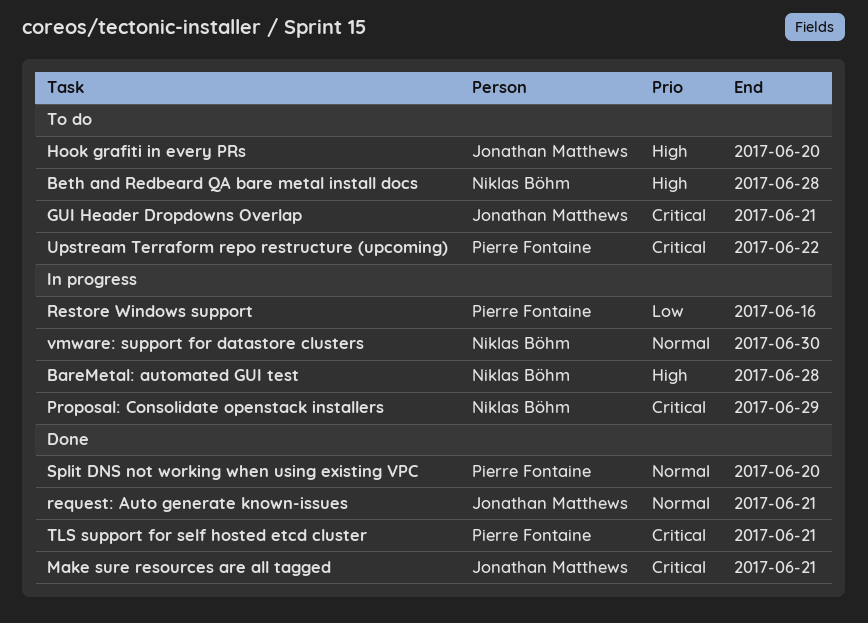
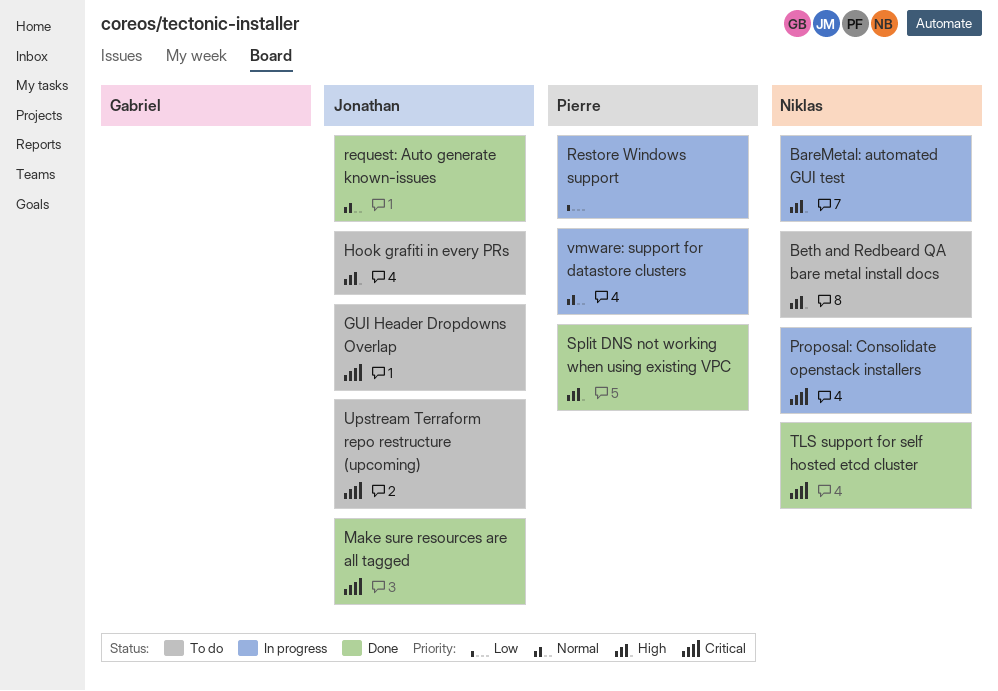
Split DNS not working when using existing VPC, priority: Normal -> High
TLS support for self hosted etcd cluster, owner: Pierre Fontaine -> Niklas Böhm
Upstream Terraform repo restructure (upcoming), owner: Pierre Fontaine -> Jonathan Matthews
vmware: support for datastore clusters, owner: Niklas Böhm -> Pierre Fontaine

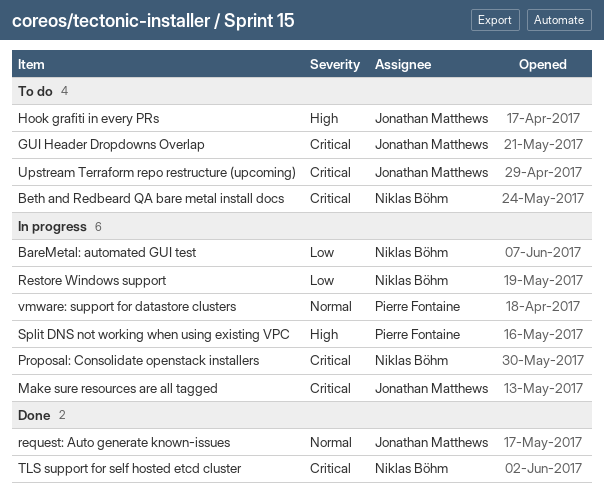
BareMetal: automated GUI test, priority: High -> Low
Beth and Redbeard QA bare metal install docs, priority: High -> Critical
Make sure resources are all tagged, status: Done -> In progress
Restore Windows support, owner: Pierre Fontaine -> Niklas Böhm
Split DNS not working when using existing VPC, status: Done -> In progress

